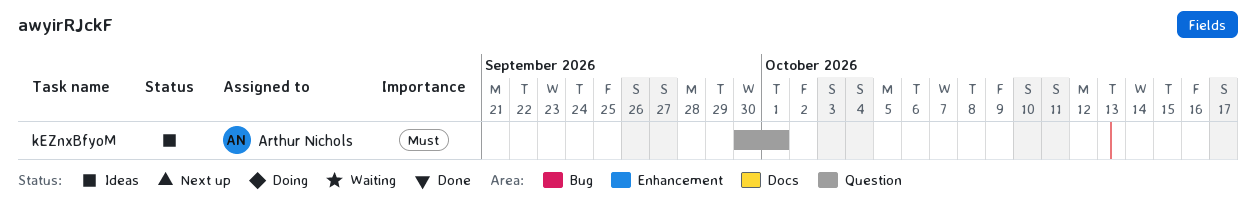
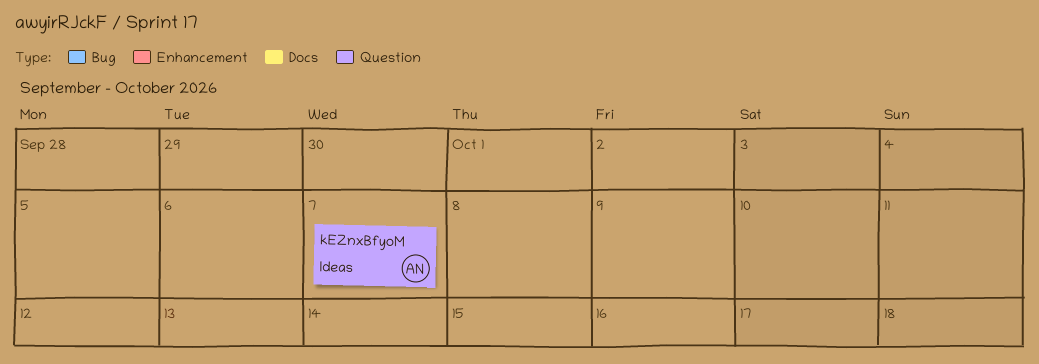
kEZnxBfyoM, due: Oct 1 -> Oct 7

